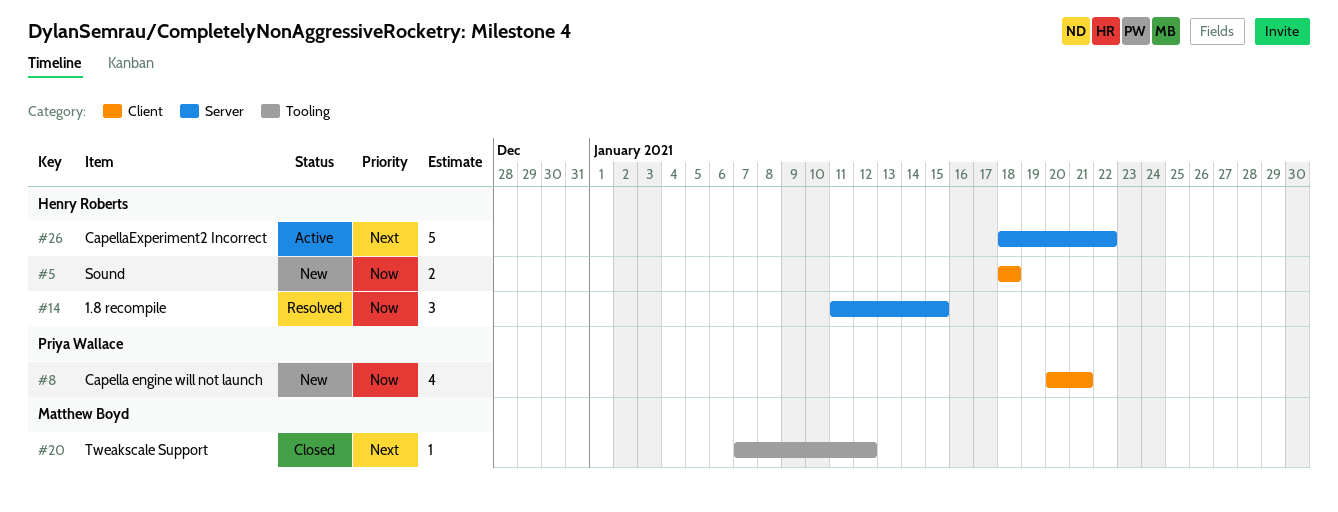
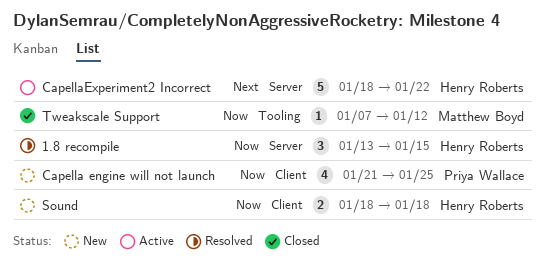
1.8 recompile, start: Jan 11 -> Jan 13
Capella engine will not launch, start: Jan 20 -> Jan 21
Capella engine will not launch, due: Jan 21 -> Jan 25
Tweakscale Support, priority: Next -> Now

